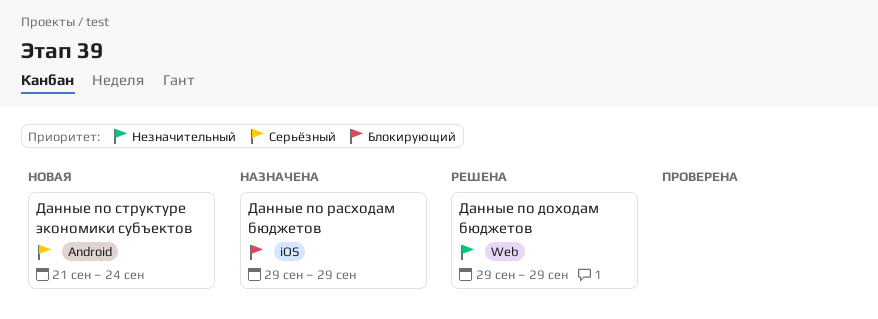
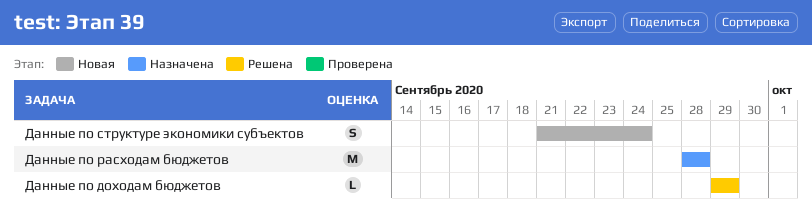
Данные по расходам бюджетов, start: Sep 29 -> Sep 28
Данные по расходам бюджетов, due: Sep 29 -> Sep 28

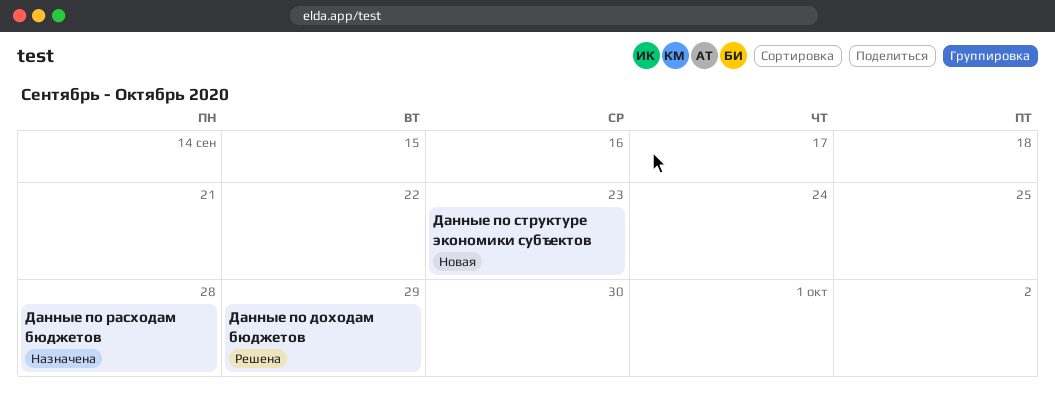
Данные по структуре экономики субъектов, due: Sep 24 -> Sep 23

